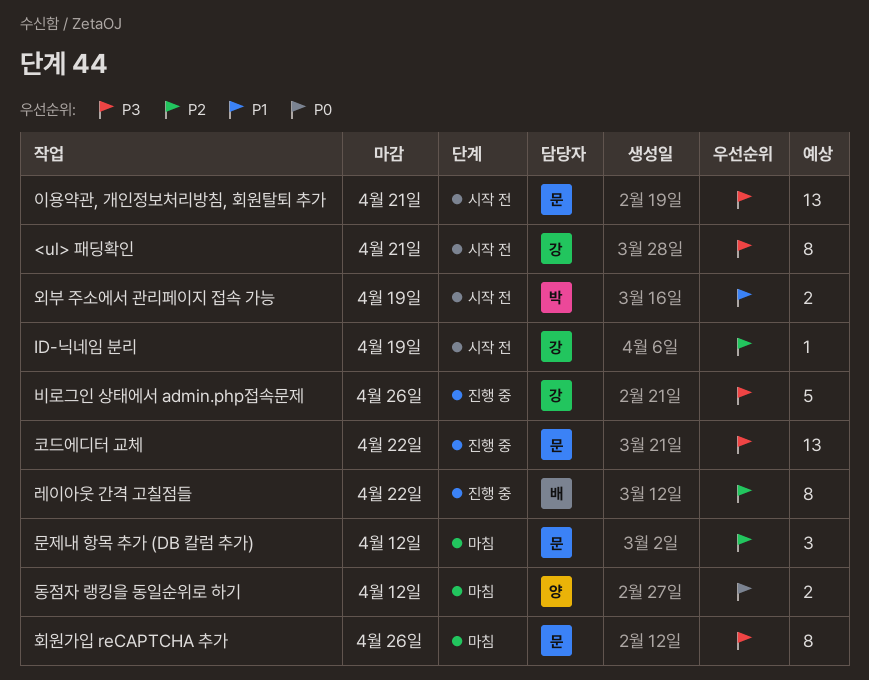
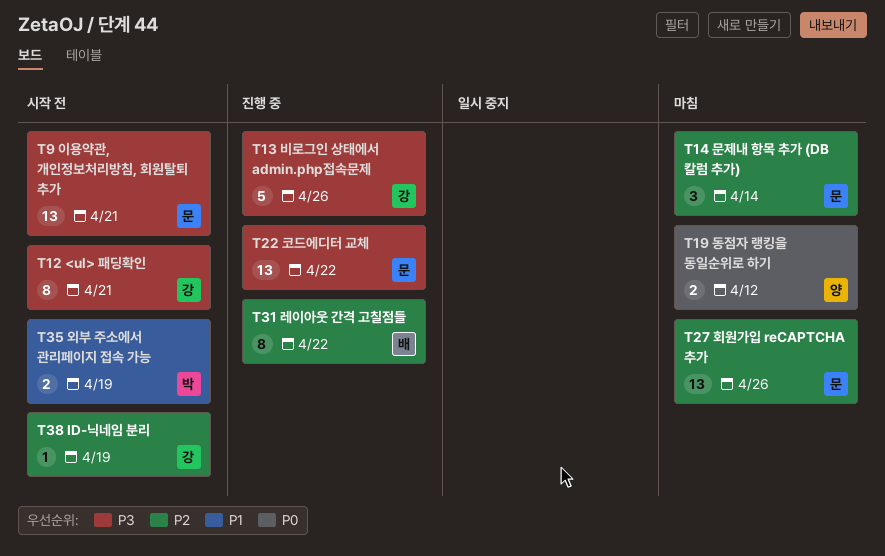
문제내 항목 추가 (DB 칼럼 추가), due: Apr 12 -> Apr 14
회원가입 reCAPTCHA 추가, priority: P3 -> P2
회원가입 reCAPTCHA 추가, estimate: 8 -> 13

